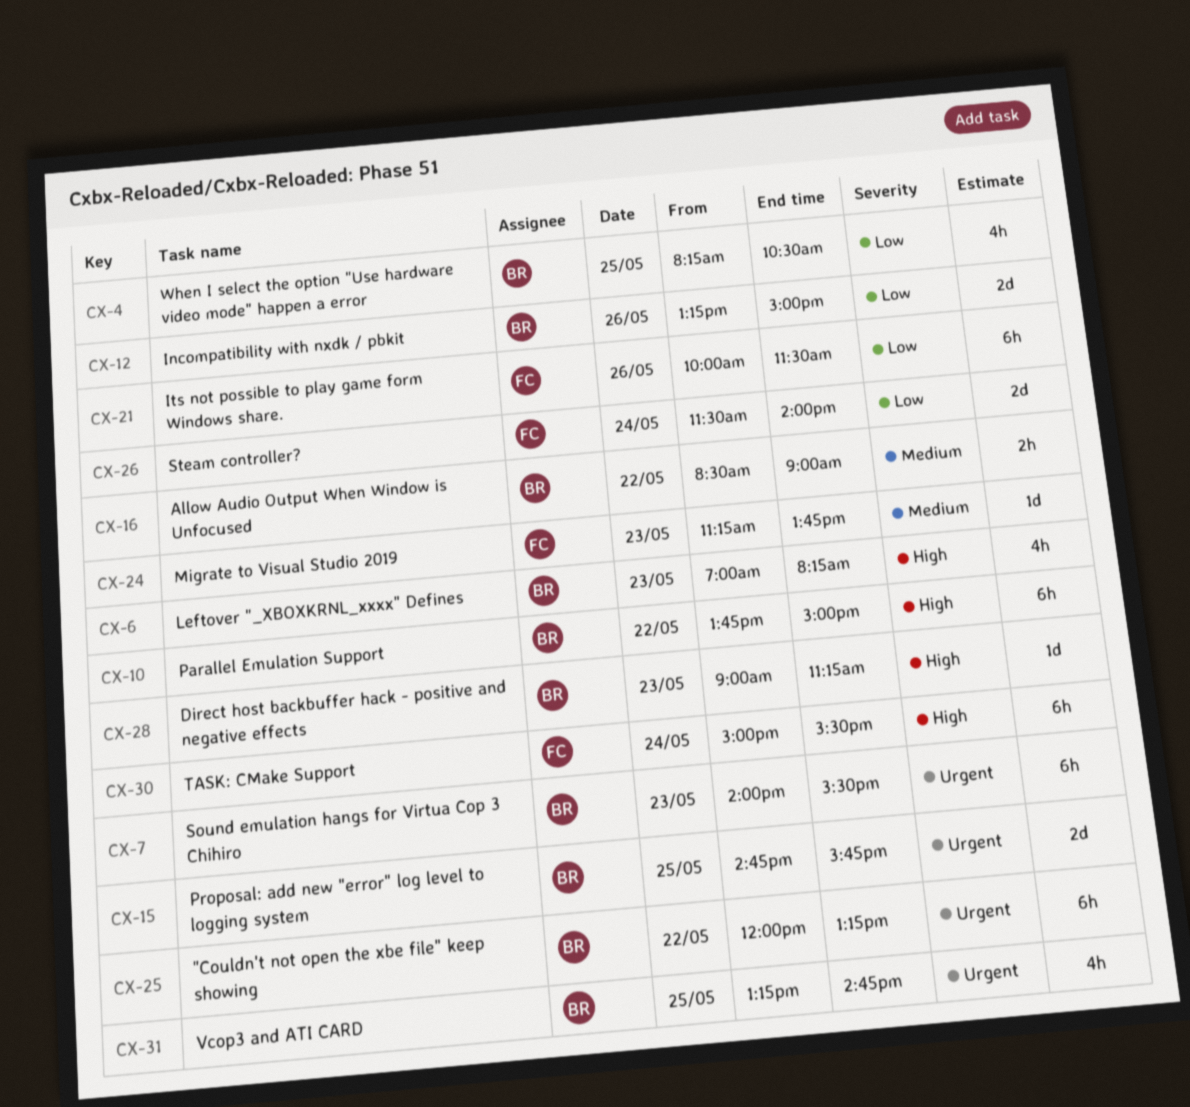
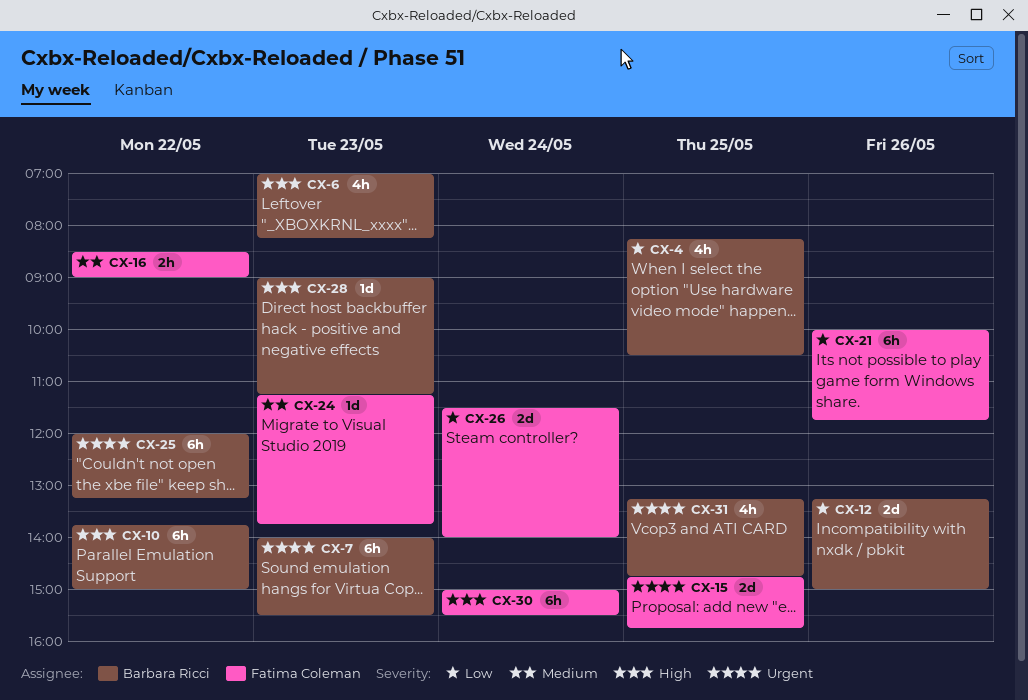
CX-15, owner: Barbara Ricci -> Fatima Coleman
CX-16, owner: Barbara Ricci -> Fatima Coleman
CX-21, ends: 11:30 -> 11:45

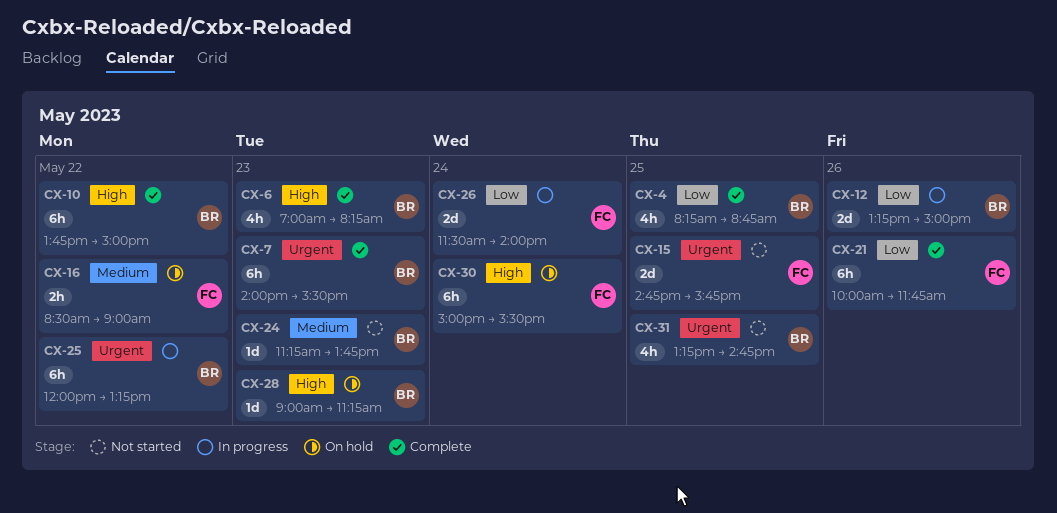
CX-4, ends: 10:30 -> 08:45
CX-24, owner: Fatima Coleman -> Barbara Ricci

